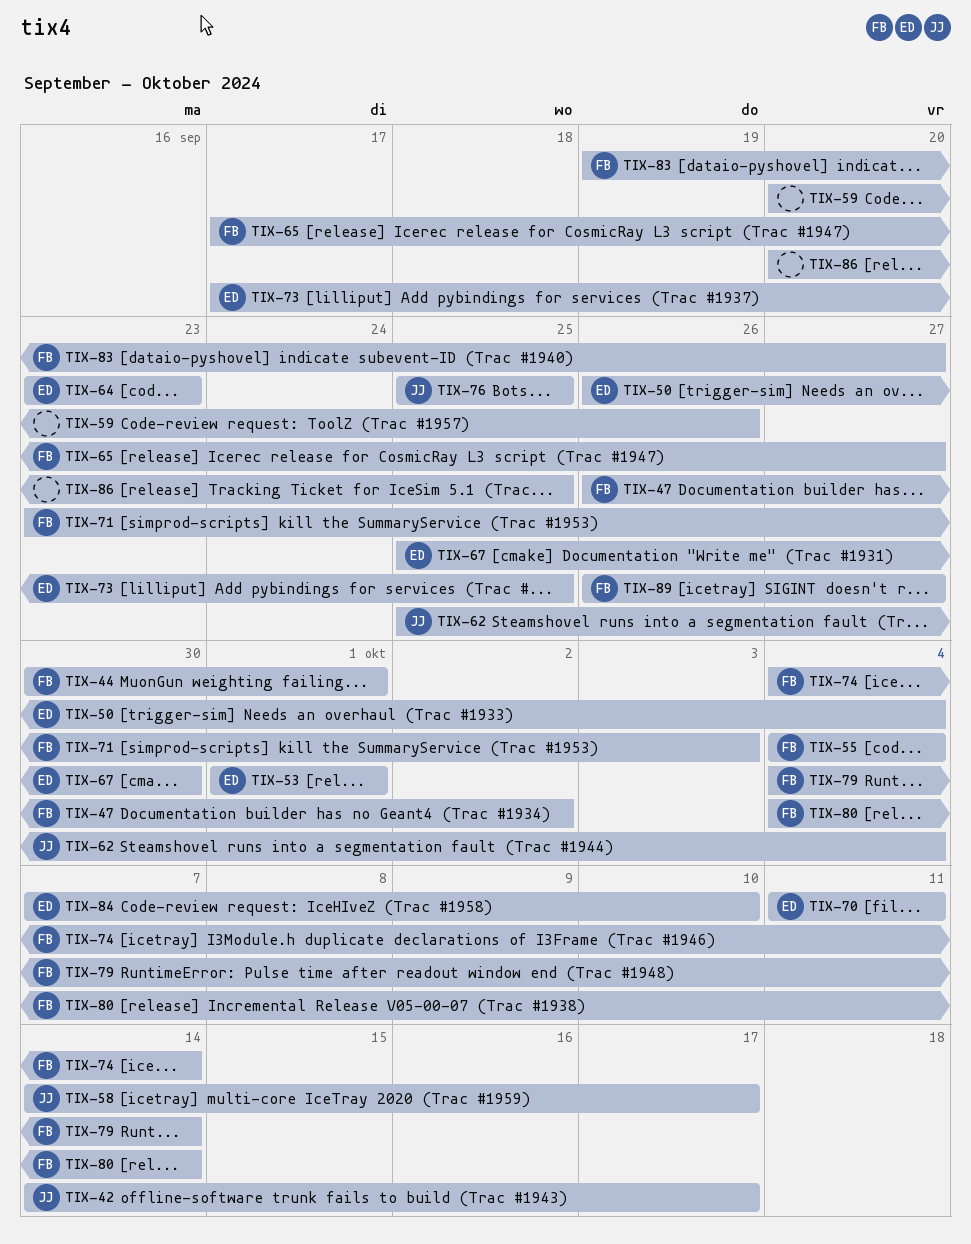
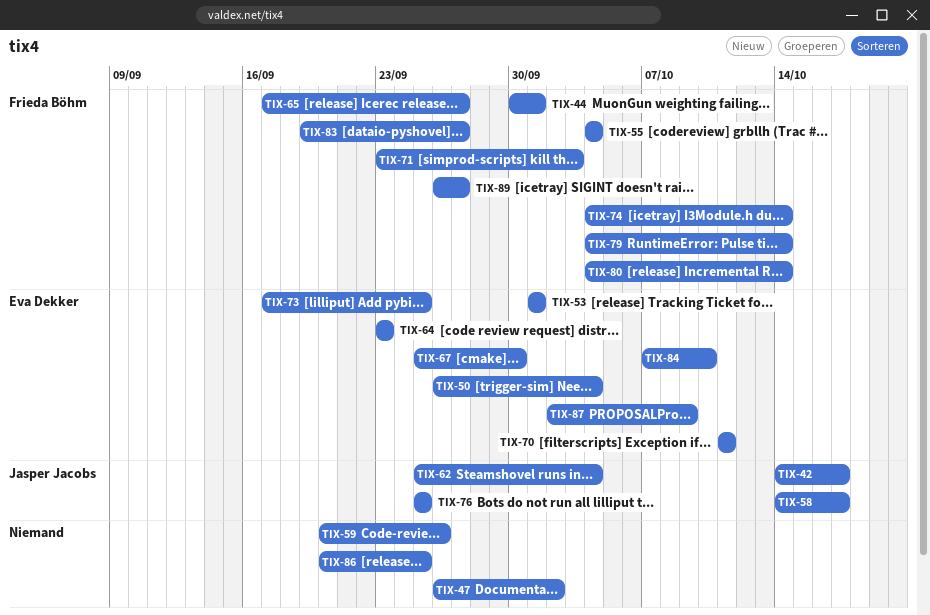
TIX-47, owner: Frieda Böhm -> none
TIX-87: none -> present

